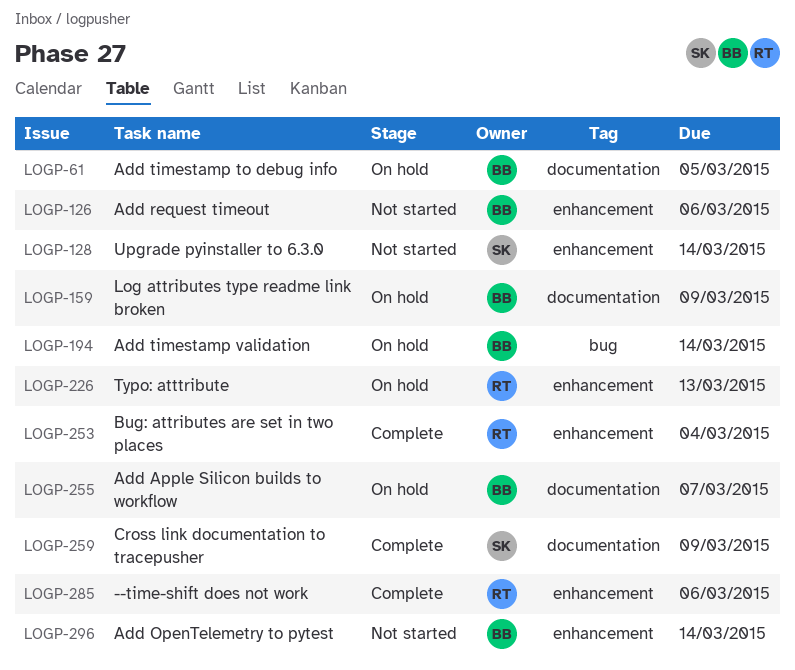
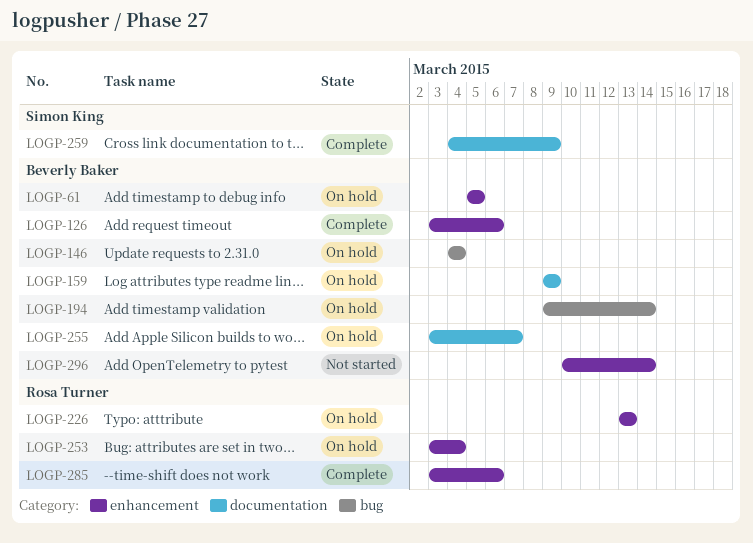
LOGP-61, label: documentation -> enhancement
LOGP-126, status: Not started -> Complete
LOGP-128: present -> none
LOGP-146: none -> present
LOGP-253, status: Complete -> On hold

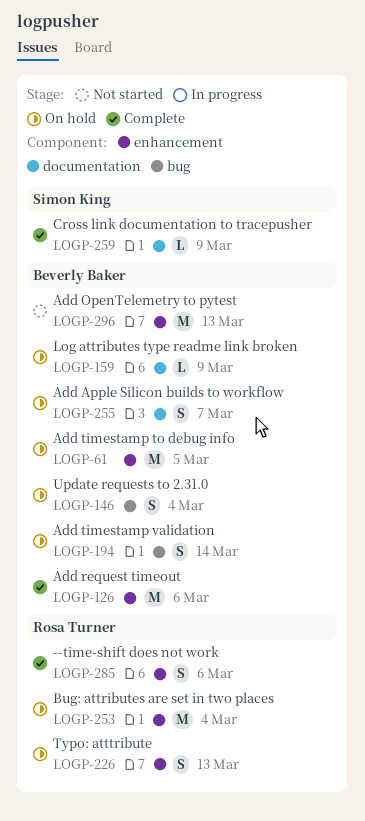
LOGP-296, due: Mar 14 -> Mar 13

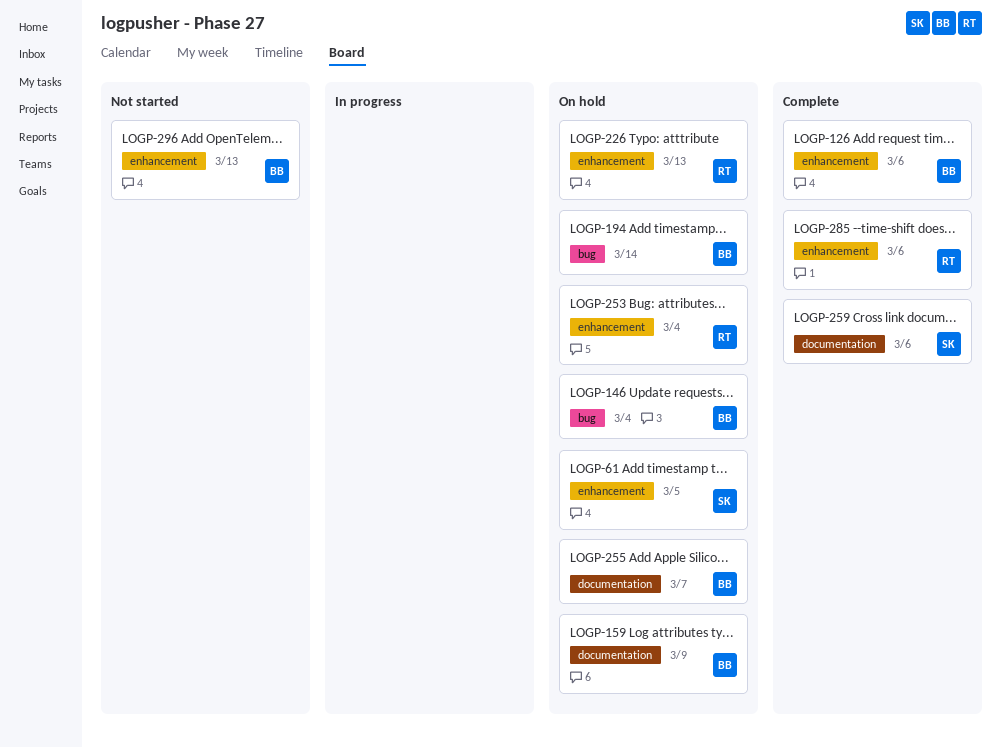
LOGP-61, owner: Beverly Baker -> Simon King
LOGP-259, due: Mar 9 -> Mar 6

